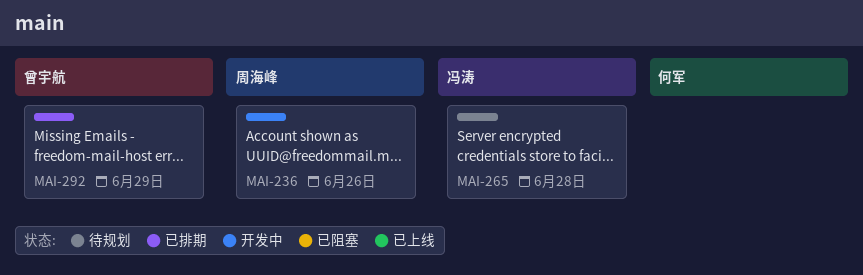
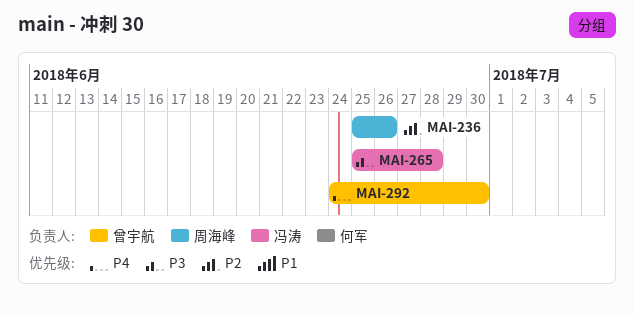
MAI-292, due: Jun 29 -> Jun 30

